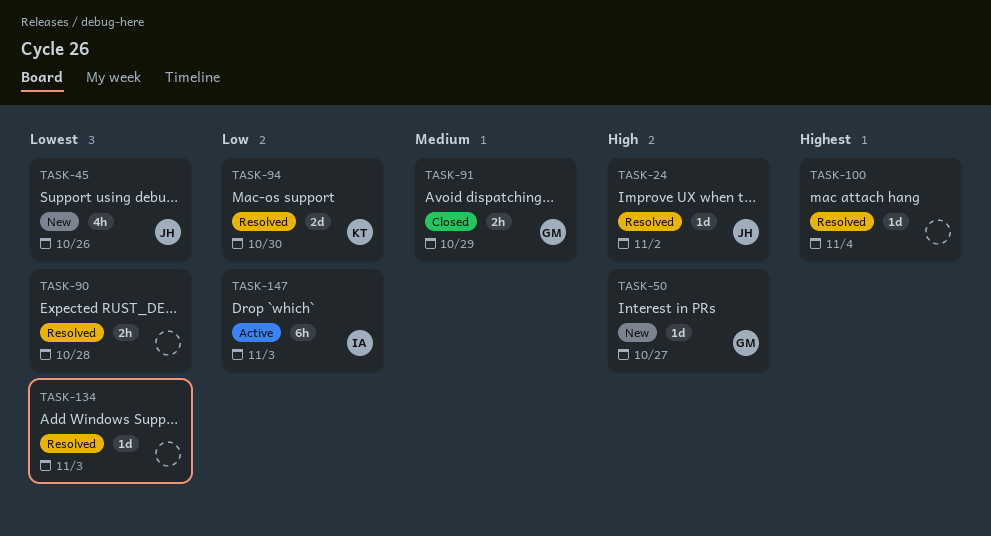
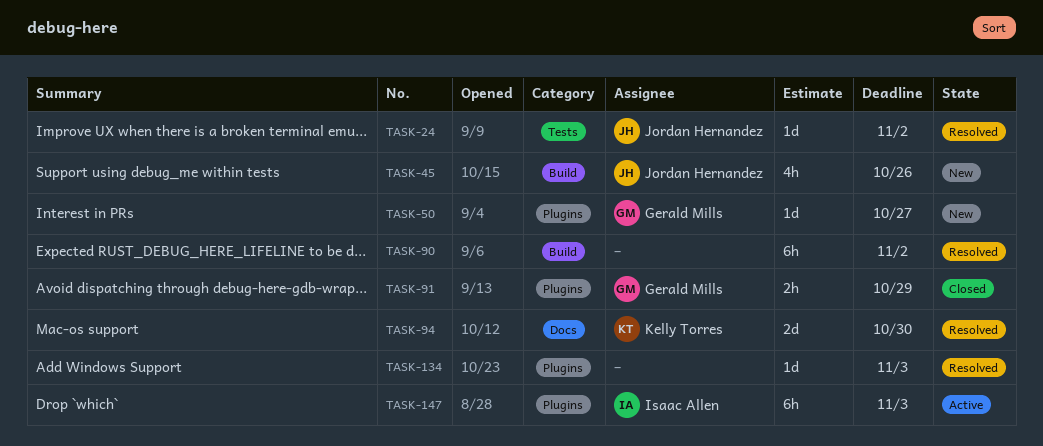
TASK-90, estimate: 2h -> 6h
TASK-90, due: Oct 28 -> Nov 2
TASK-100: present -> none

